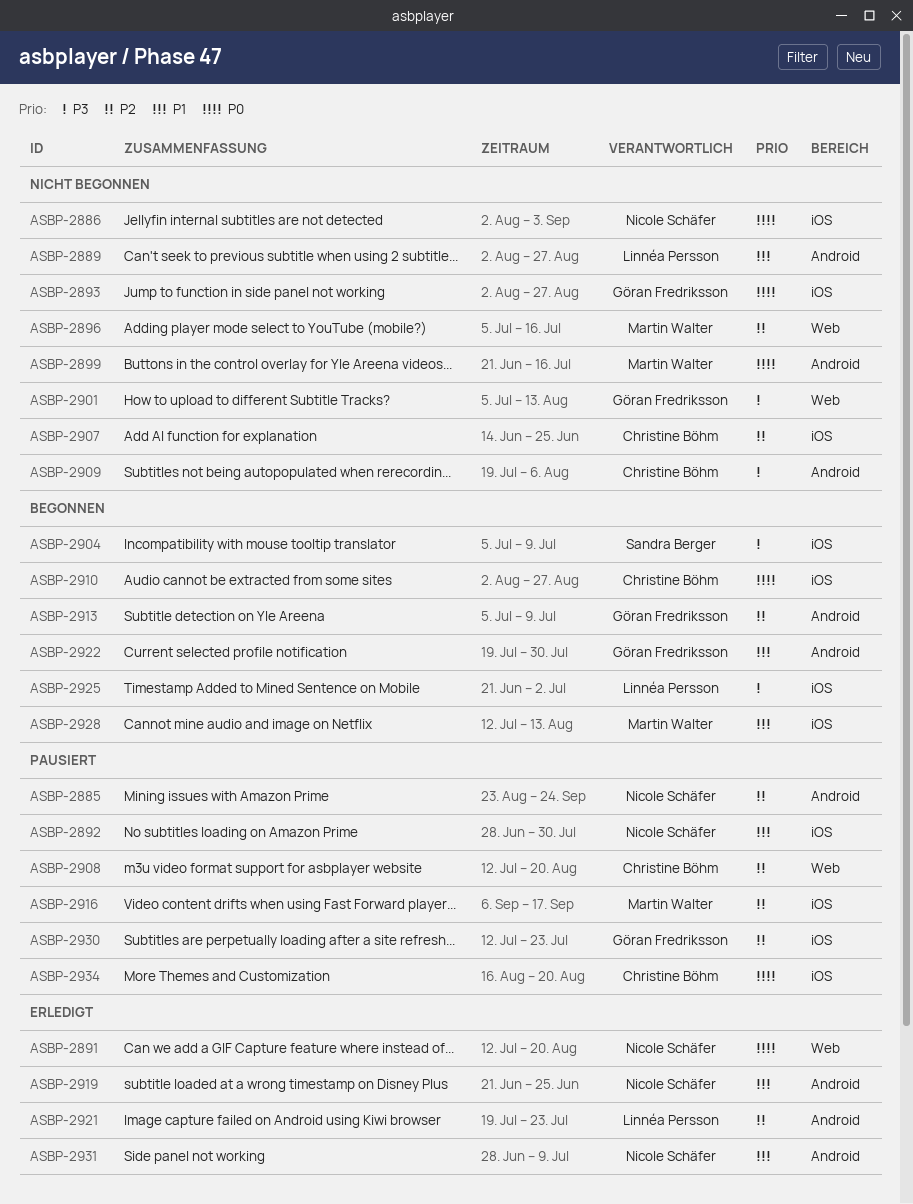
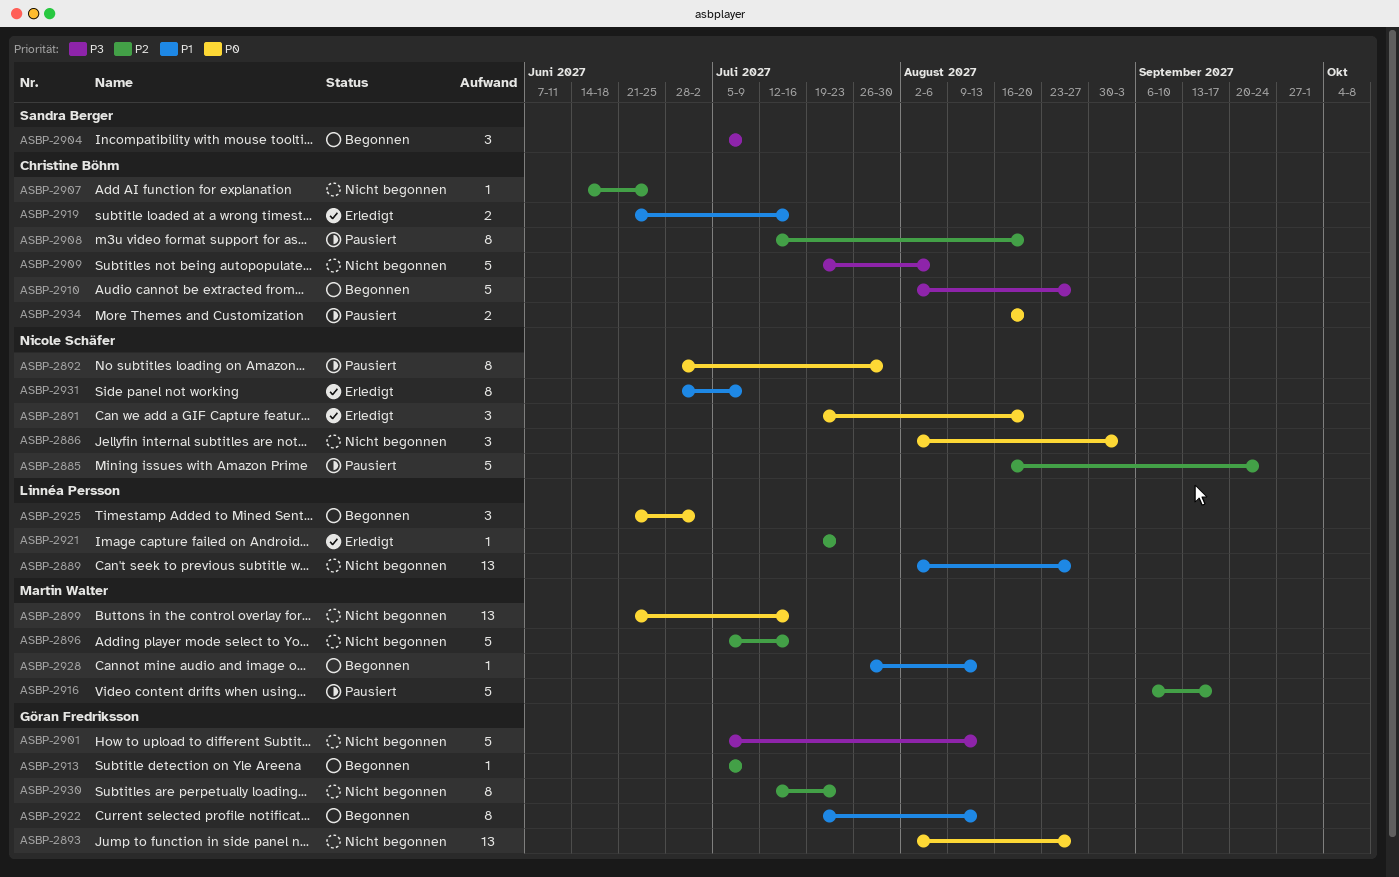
ASBP-2885, start: Aug 23 -> Aug 16
ASBP-2891, start: Jul 12 -> Jul 19
ASBP-2892, priority: P1 -> P0
ASBP-2910, priority: P0 -> P3
ASBP-2919, owner: Nicole Schäfer -> Christine Böhm
ASBP-2919, due: Jun 25 -> Jul 16
ASBP-2922, due: Jul 30 -> Aug 13
ASBP-2925, priority: P3 -> P0
ASBP-2928, start: Jul 12 -> Jul 26
ASBP-2930, status: Pausiert -> Nicht begonnen

